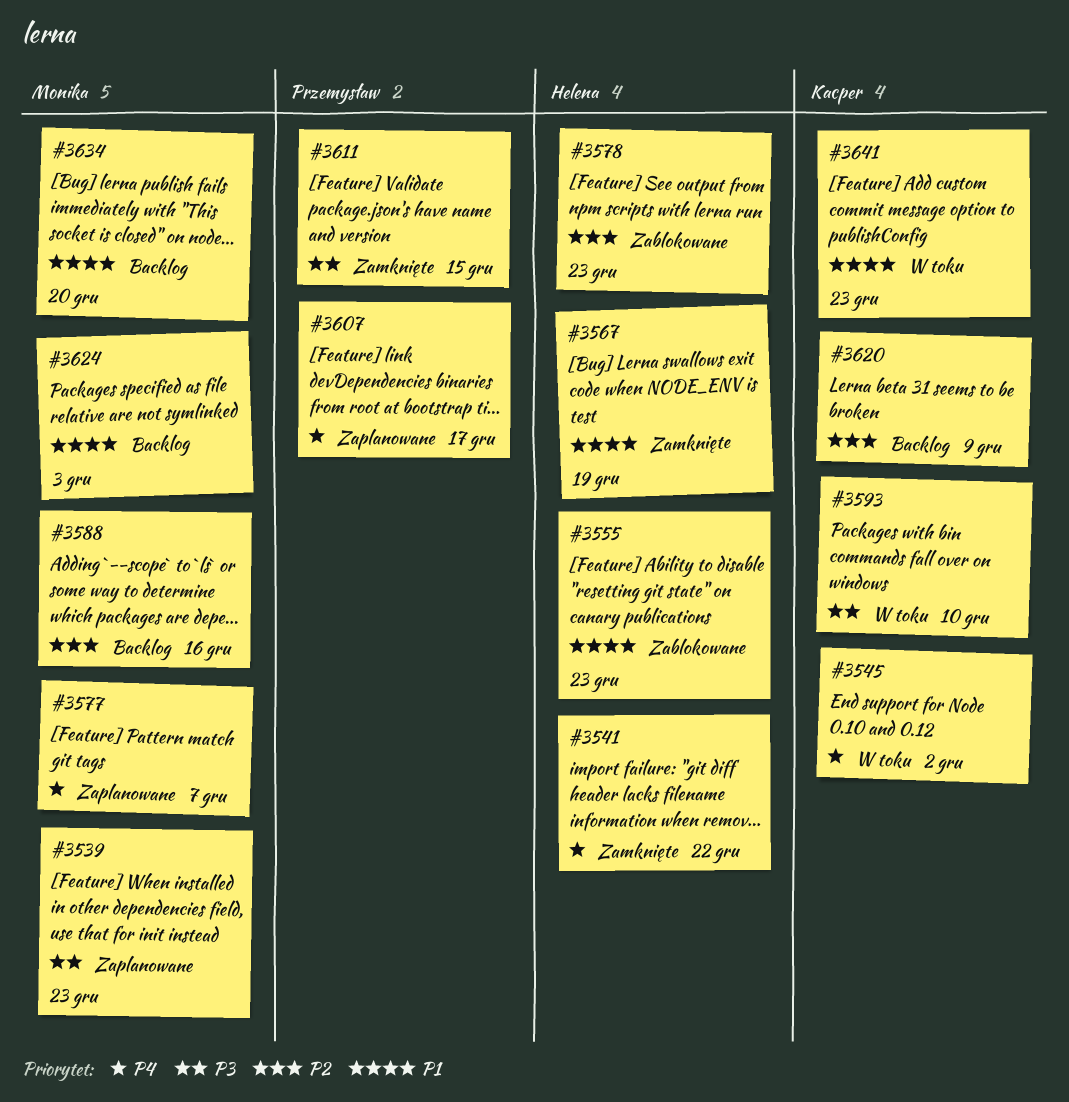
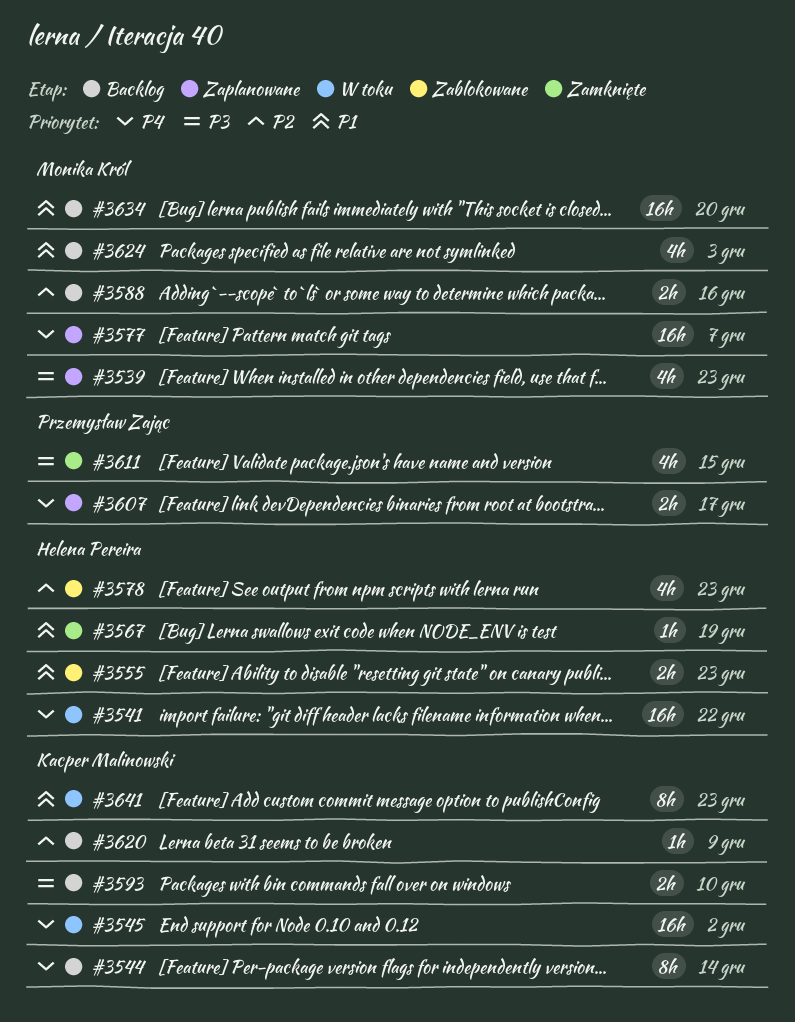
#3541, status: Zamknięte -> W toku
#3544: none -> present
#3593, status: W toku -> Backlog

